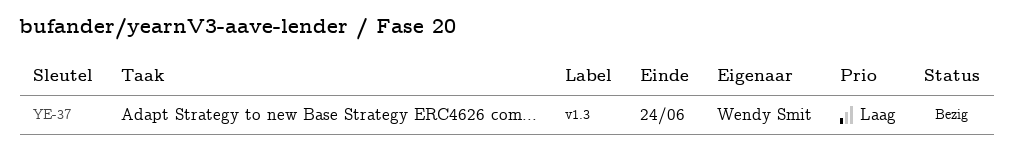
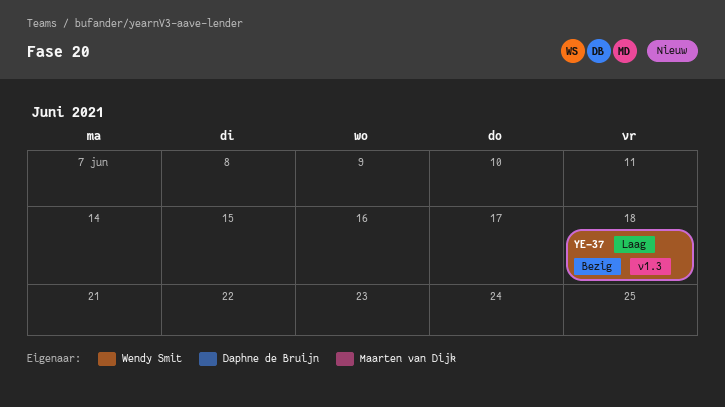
YE-37, due: Jun 24 -> Jun 18

